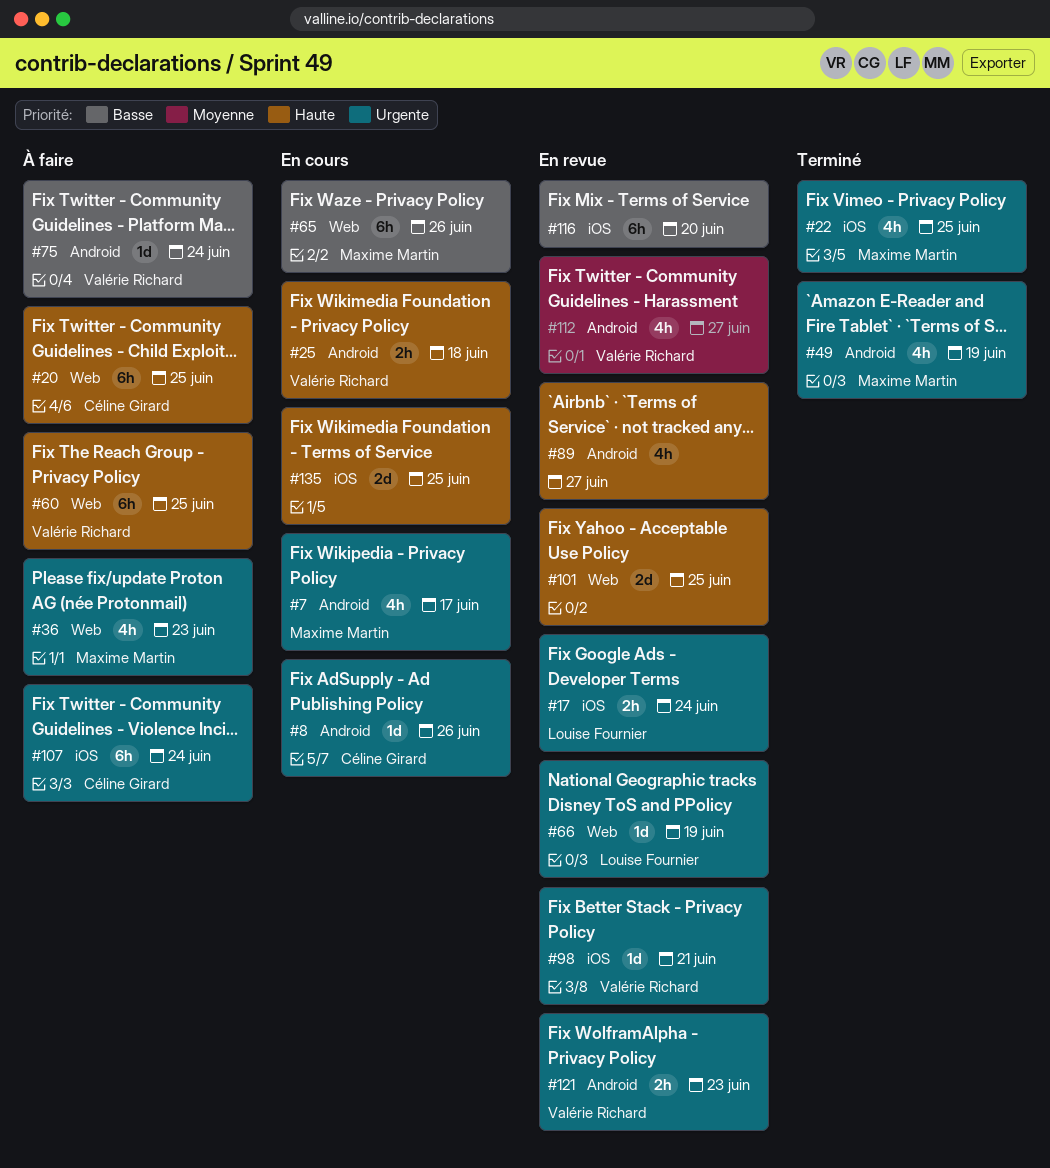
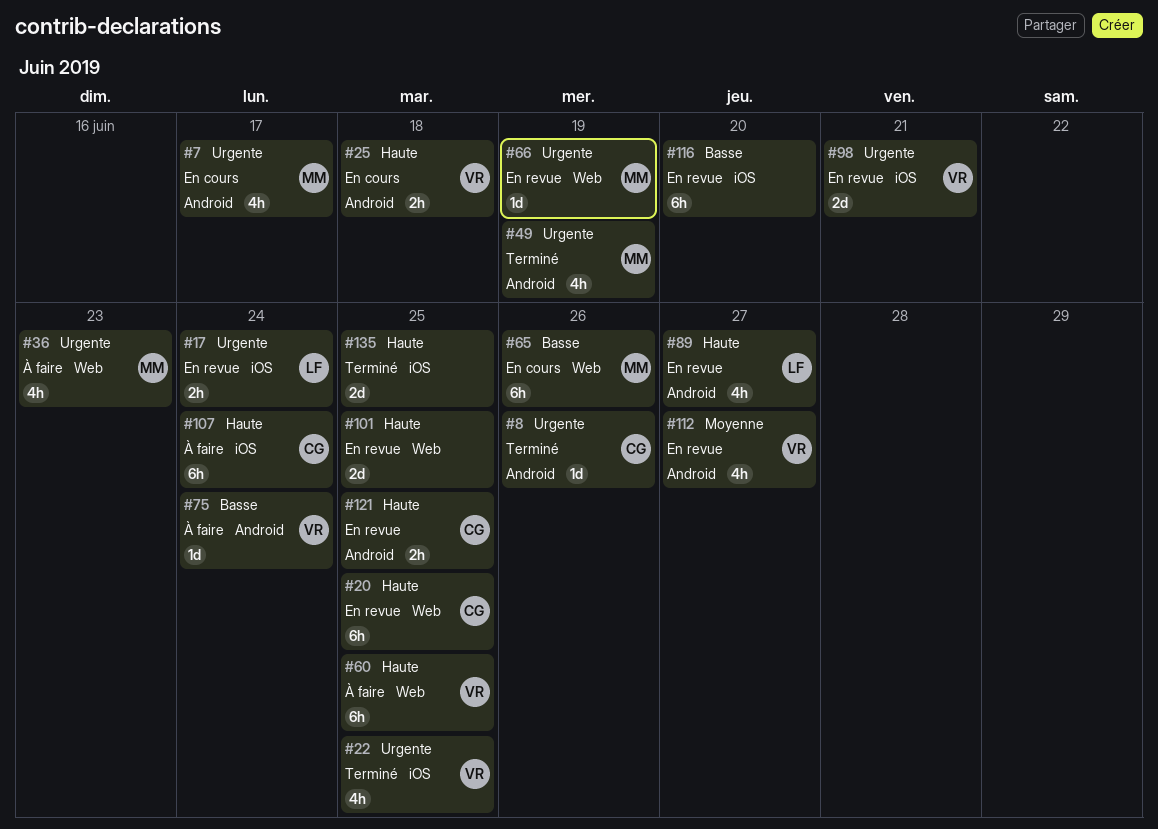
#8, status: En cours -> Terminé
#20, status: À faire -> En revue
#22, owner: Maxime Martin -> Valérie Richard
#66, owner: Louise Fournier -> Maxime Martin
#89, owner: none -> Louise Fournier
#98, estimate: 1d -> 2d
#107, priority: Urgente -> Haute
#121, owner: Valérie Richard -> Céline Girard
#121, priority: Urgente -> Haute
#121, due: Jun 23 -> Jun 25
#135, status: En cours -> Terminé

